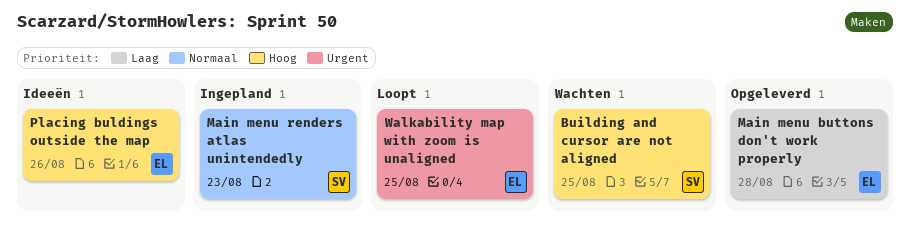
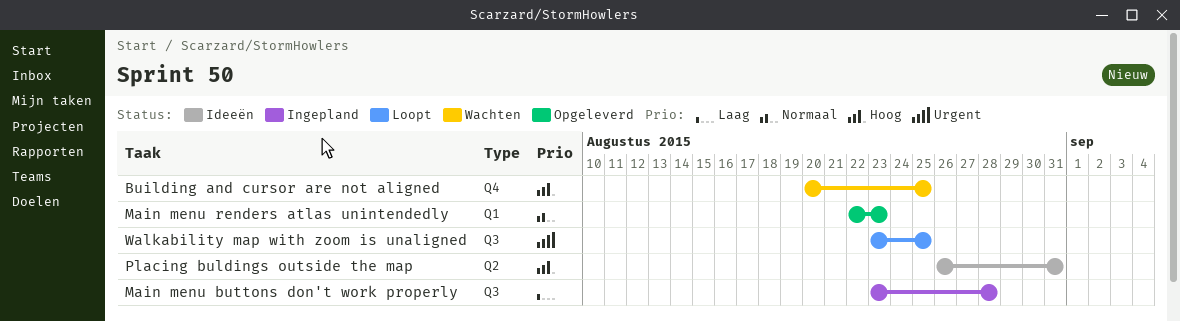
Main menu buttons don't work properly, status: Opgeleverd -> Ingepland
Main menu renders atlas unintendedly, status: Ingepland -> Opgeleverd
Placing buldings outside the map, due: Aug 26 -> Aug 31

